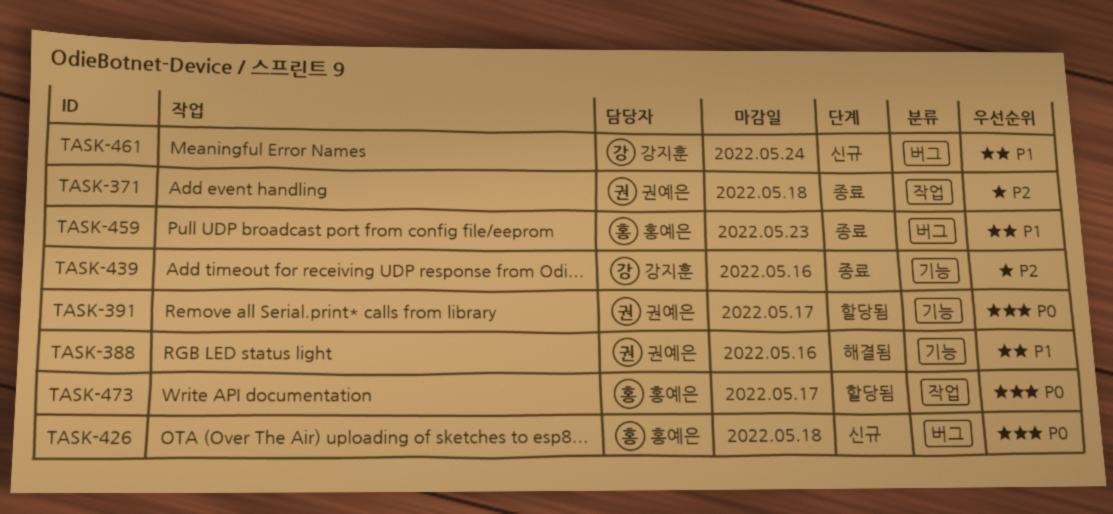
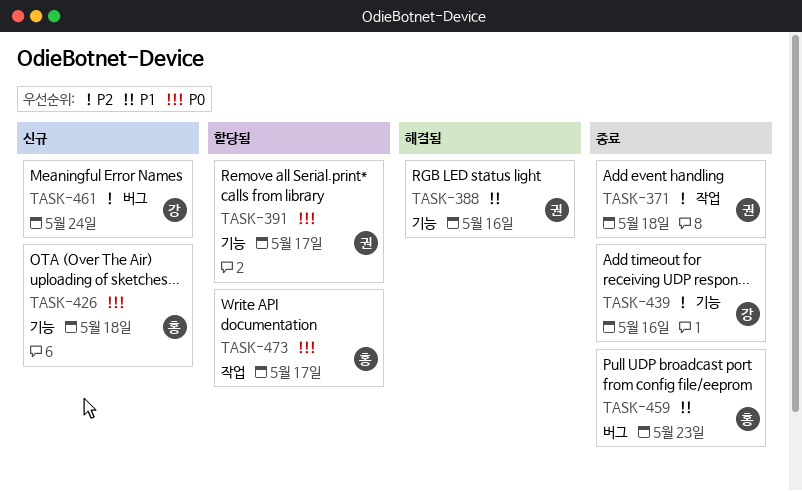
TASK-426, label: 버그 -> 기능
TASK-461, priority: P1 -> P2

